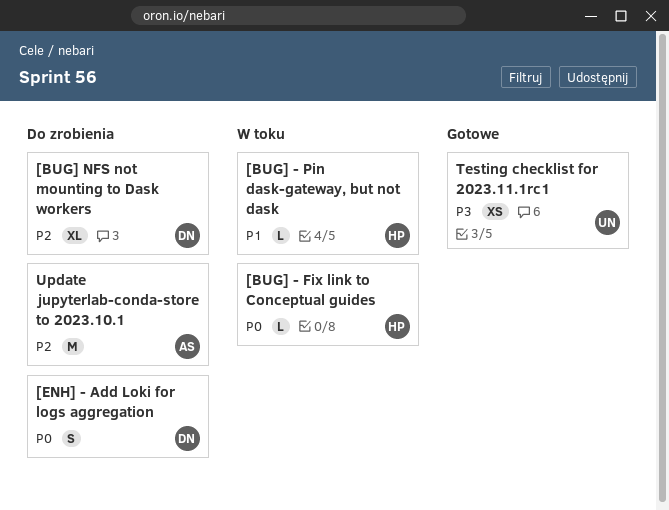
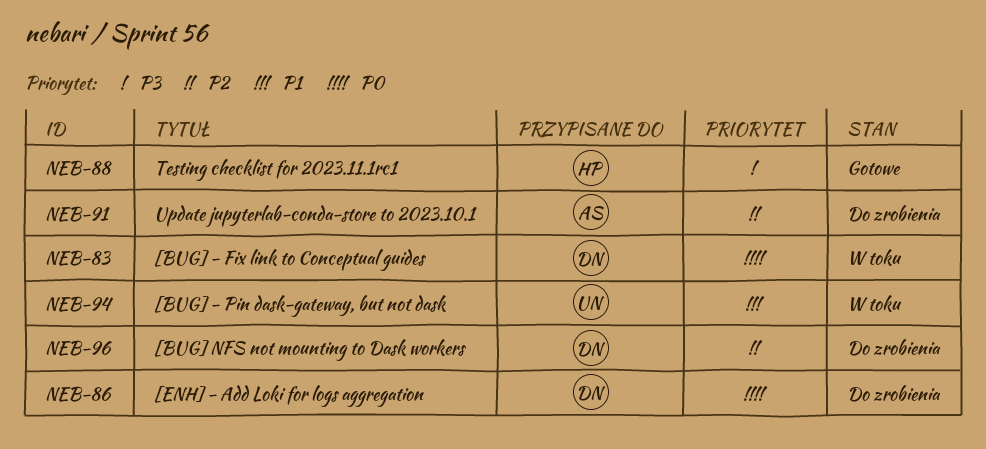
[BUG] - Fix link to Conceptual guides, owner: HP -> DN
[BUG] - Pin dask-gateway, but not dask, owner: HP -> UN
Testing checklist for 2023.11.1rc1, owner: UN -> HP

